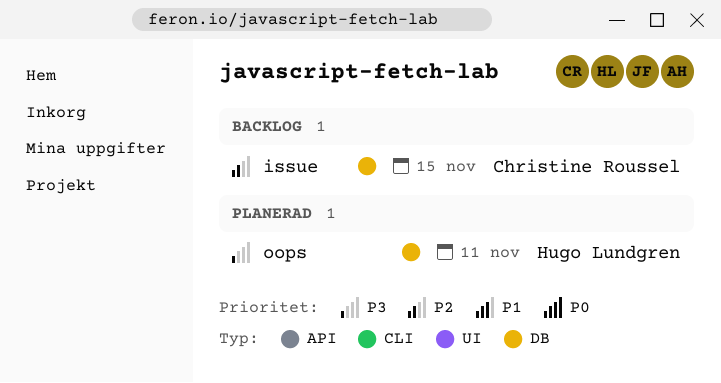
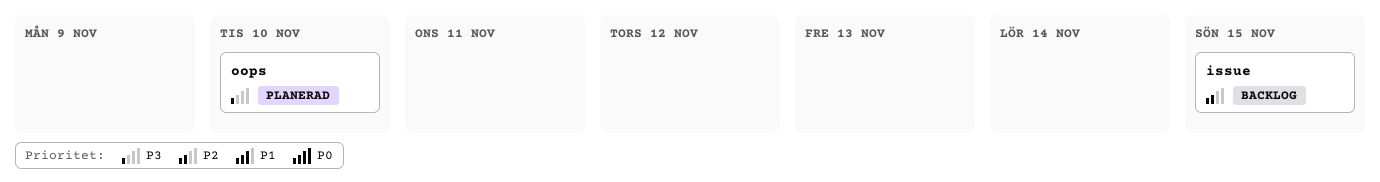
oops, due: Nov 11 -> Nov 10

